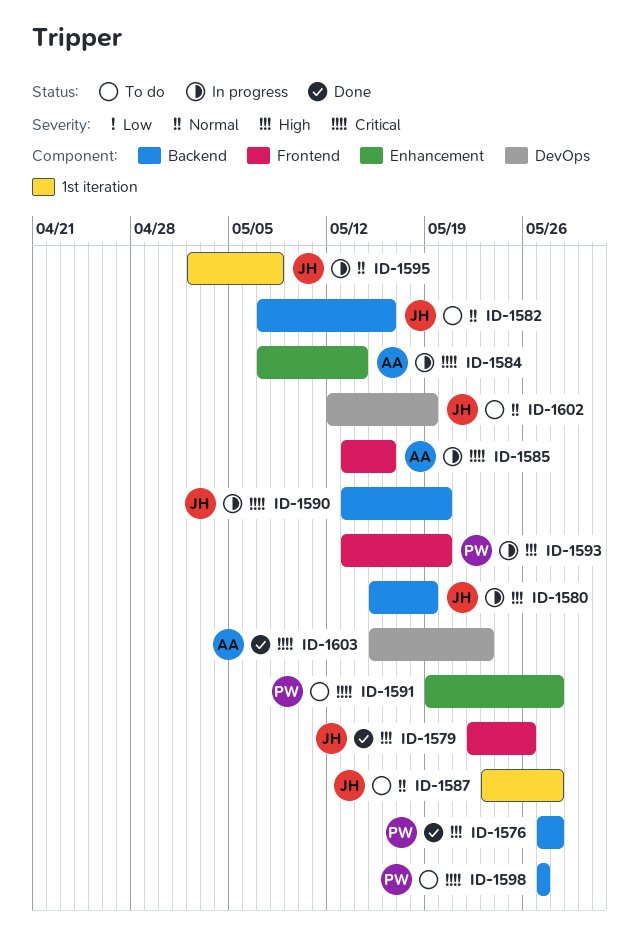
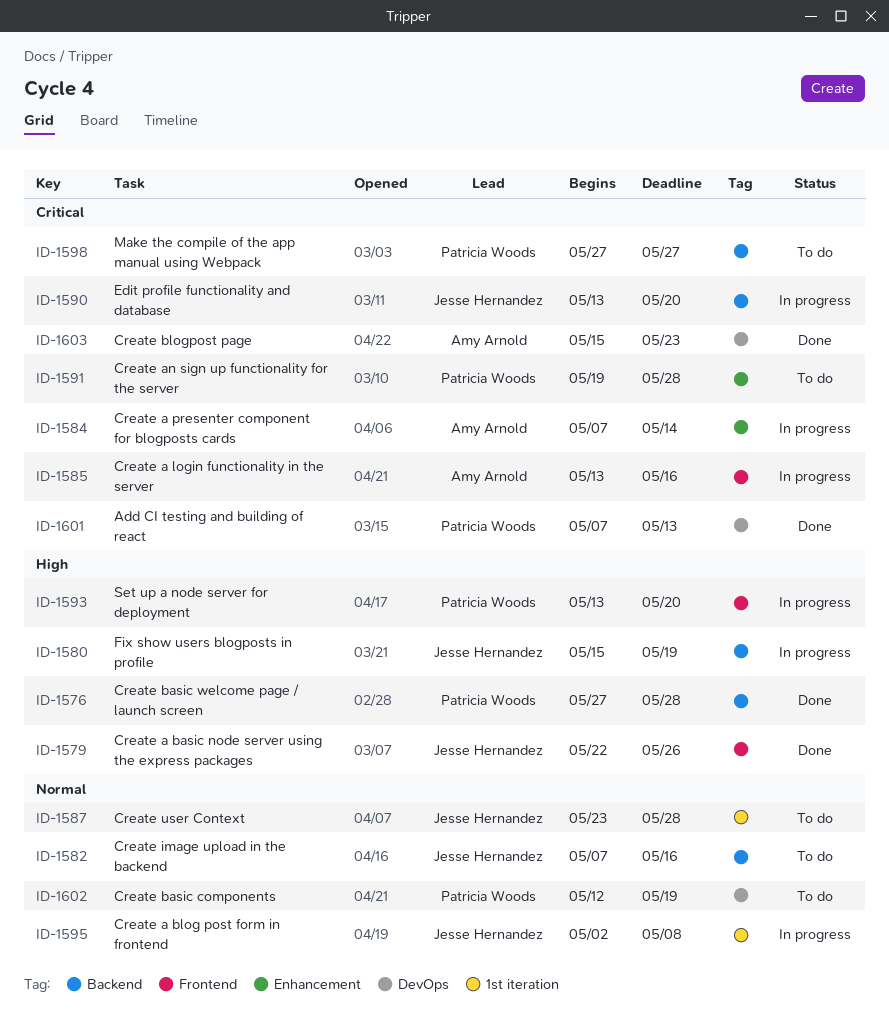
ID-1601: none -> present
ID-1602, owner: Jesse Hernandez -> Patricia Woods

